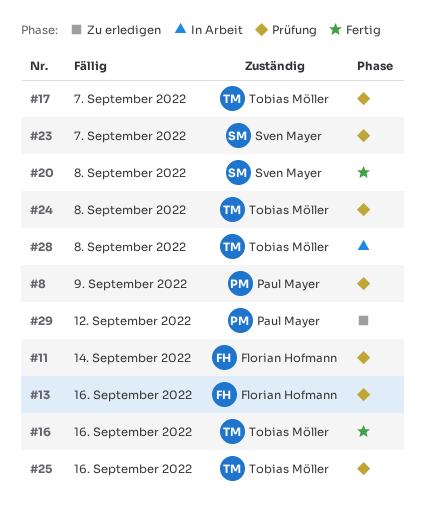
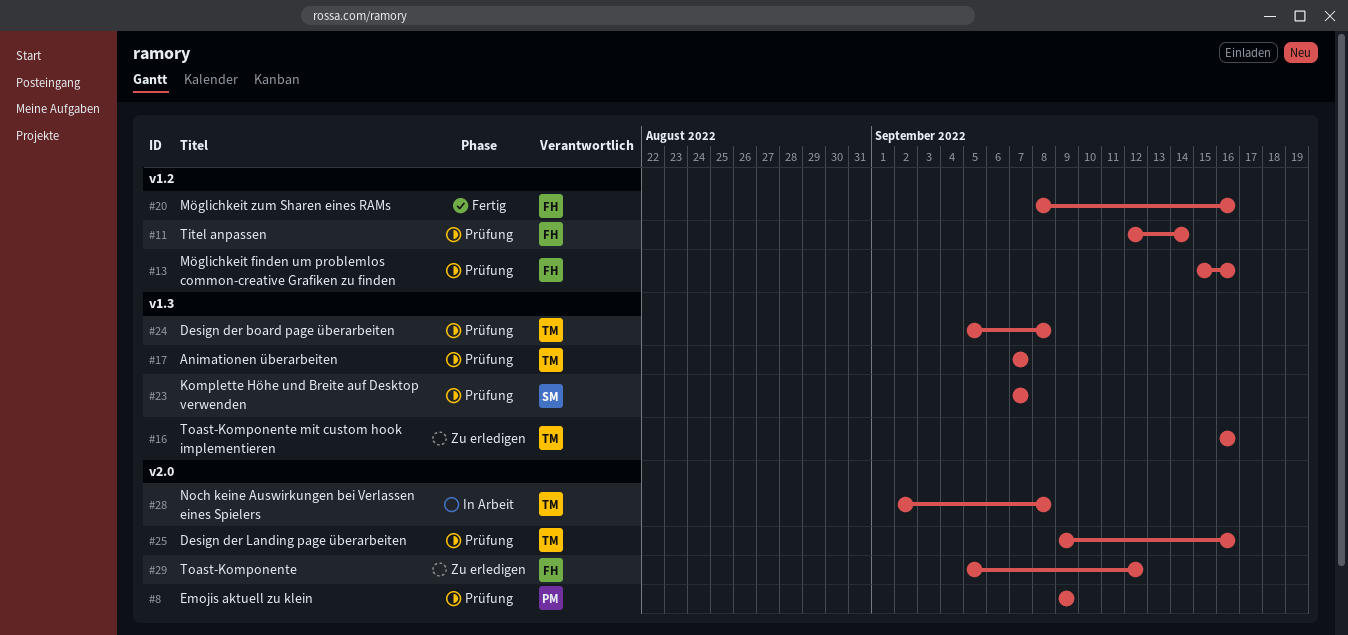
#16, status: Fertig -> Zu erledigen
#20, owner: Sven Mayer -> Florian Hofmann
#20, due: Sep 8 -> Sep 16
#29, owner: Paul Mayer -> Florian Hofmann

